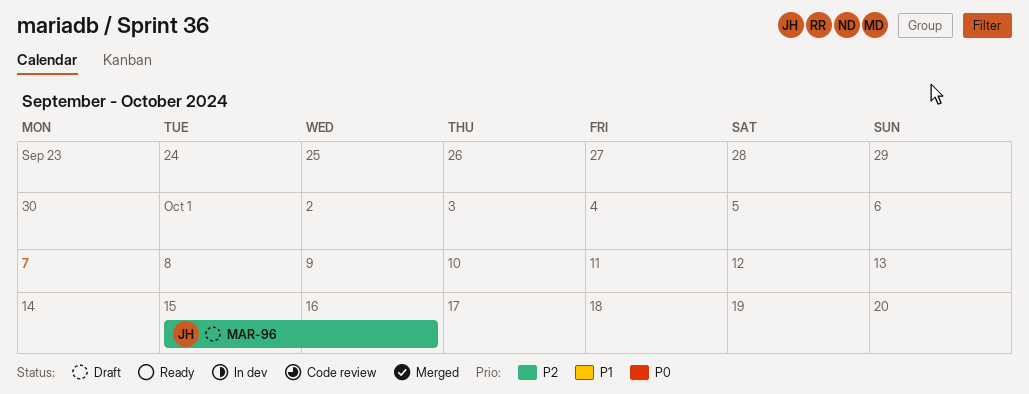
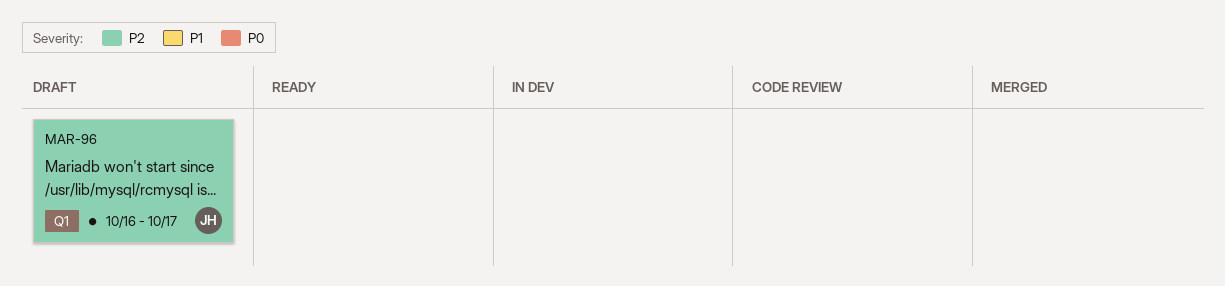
MAR-96, start: Oct 15 -> Oct 16
MAR-96, due: Oct 16 -> Oct 17

